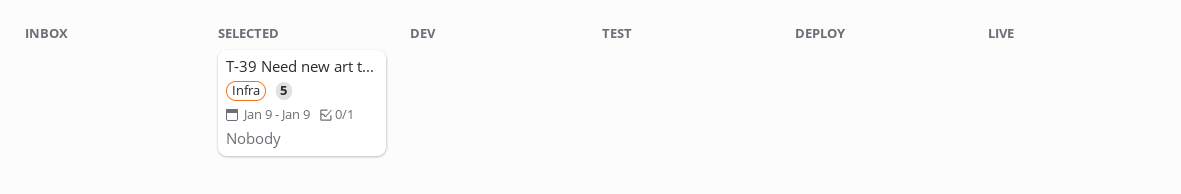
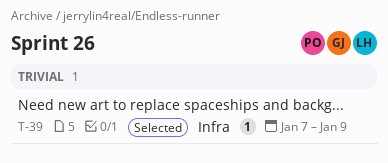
T-39, estimate: 5 -> 1
T-39, start: Jan 9 -> Jan 7

